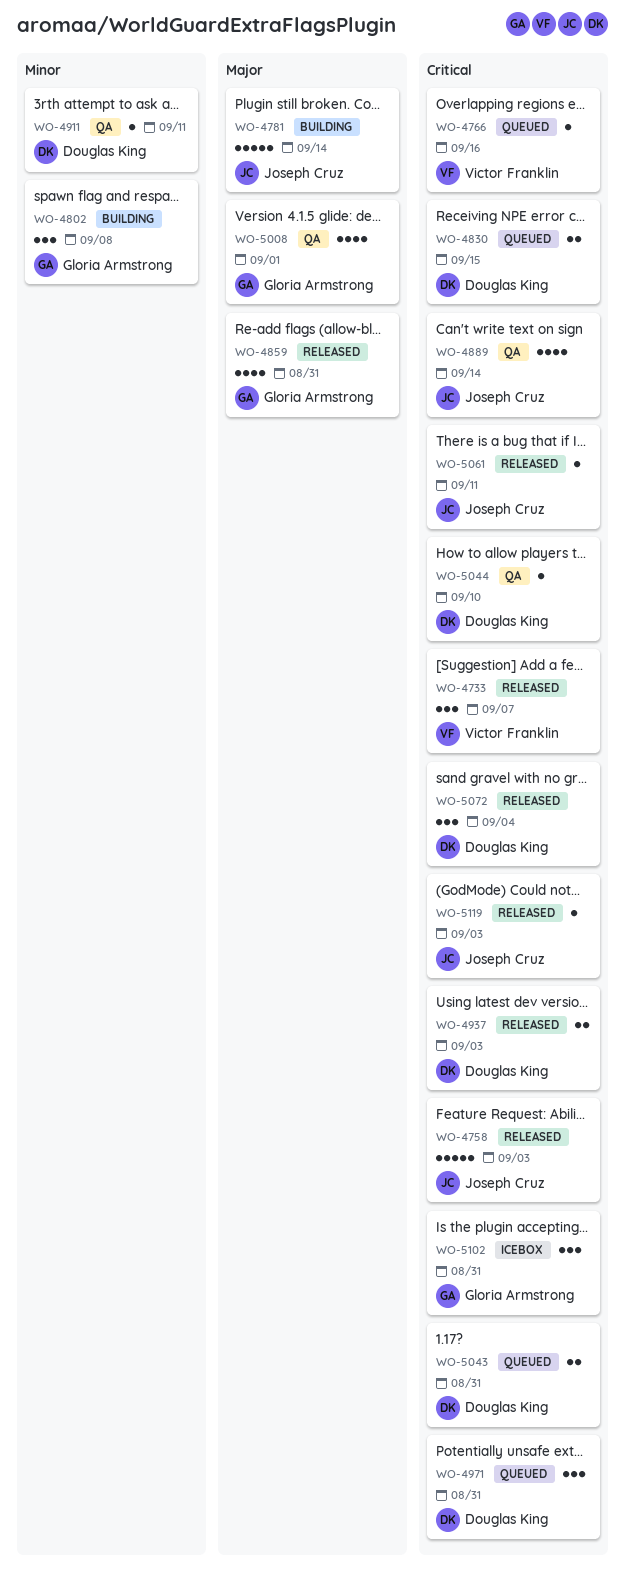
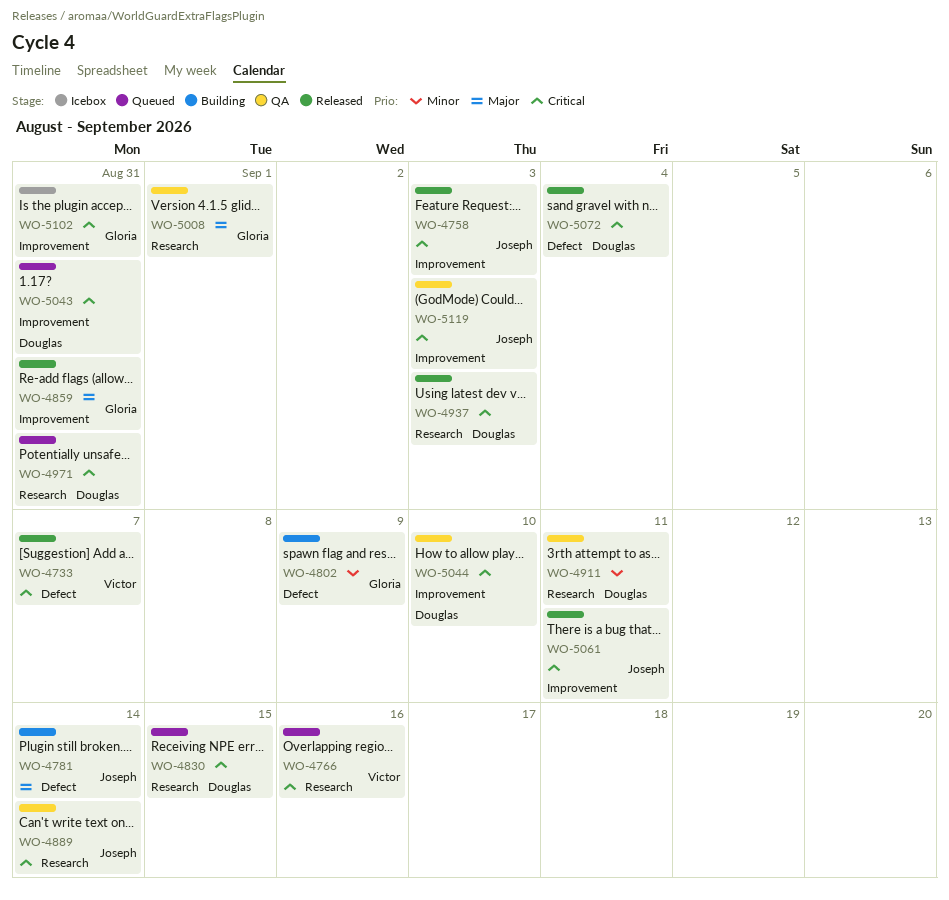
WO-4802, due: Sep 8 -> Sep 9
WO-5119, status: Released -> QA

